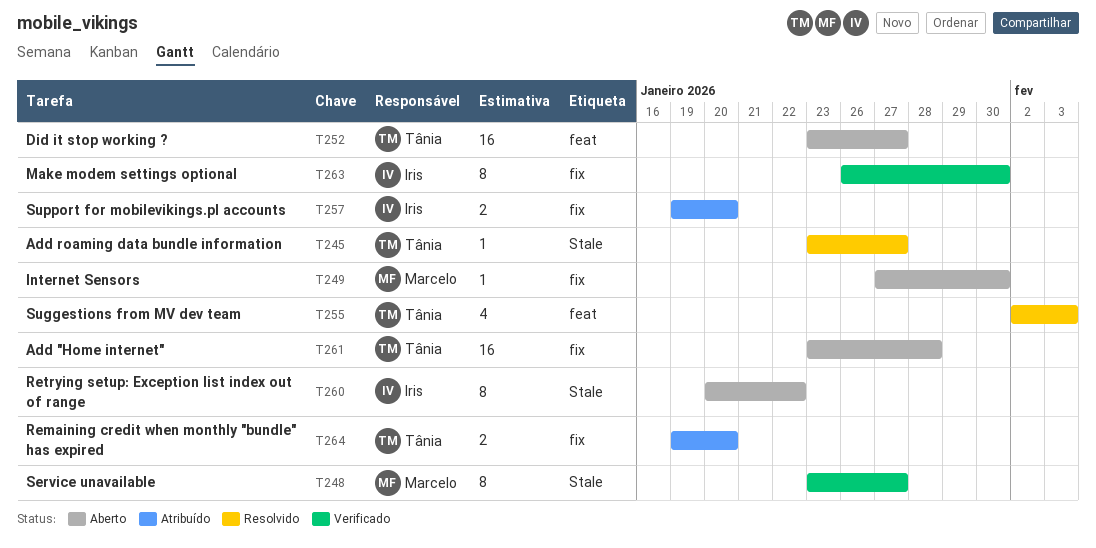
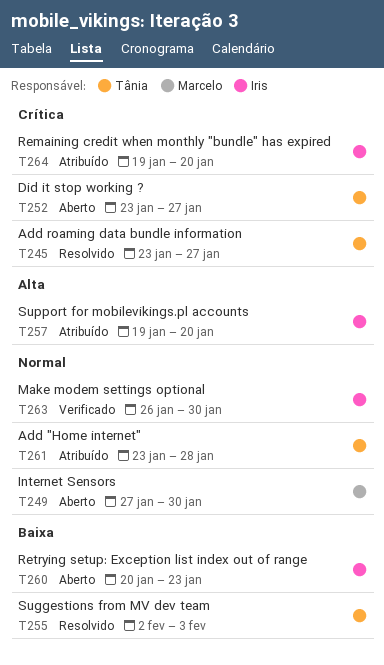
T248: present -> none
T260, due: Jan 22 -> Jan 23
T261, status: Aberto -> Atribuído
T264, owner: Tânia -> Iris

